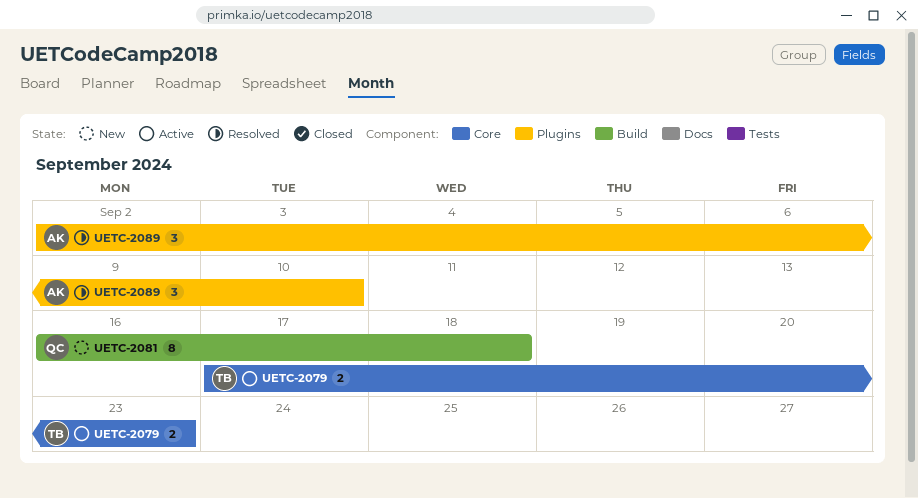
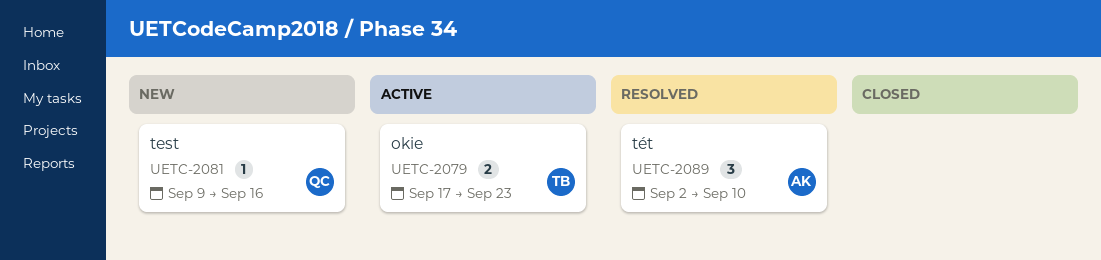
UETC-2081, estimate: 8 -> 1
UETC-2081, start: Sep 16 -> Sep 9
UETC-2081, due: Sep 18 -> Sep 16

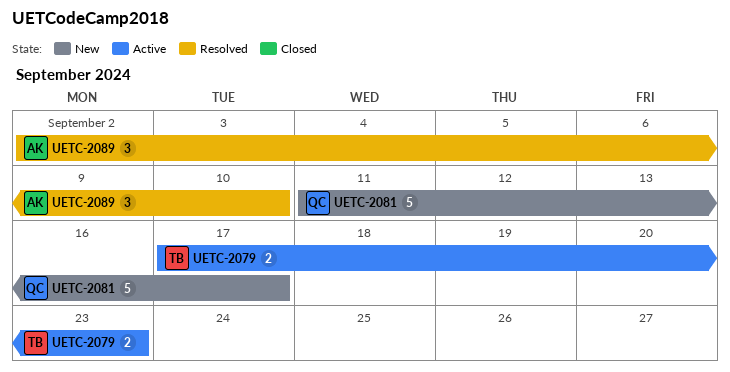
UETC-2081, estimate: 1 -> 5
UETC-2081, start: Sep 9 -> Sep 11
UETC-2081, due: Sep 16 -> Sep 17

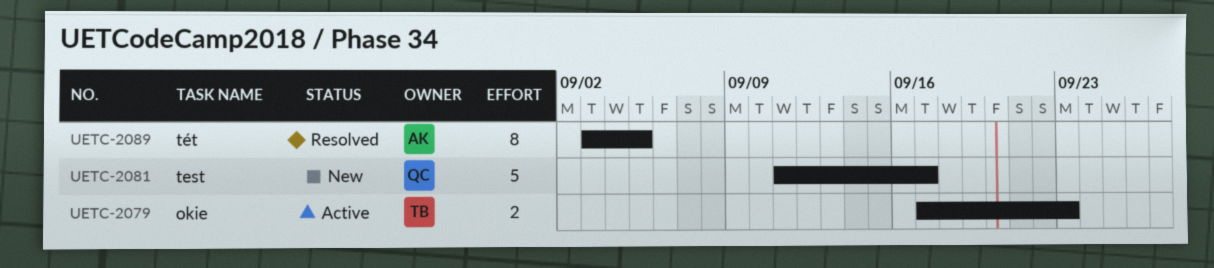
UETC-2089, estimate: 3 -> 8
UETC-2089, start: Sep 2 -> Sep 3
UETC-2089, due: Sep 10 -> Sep 5

